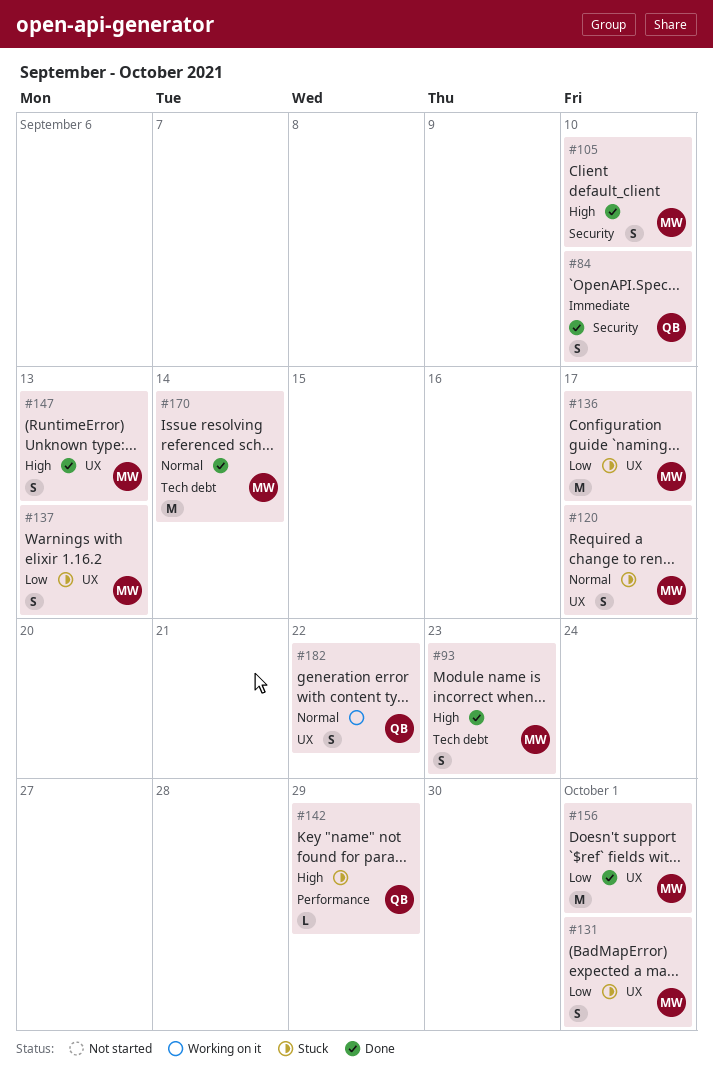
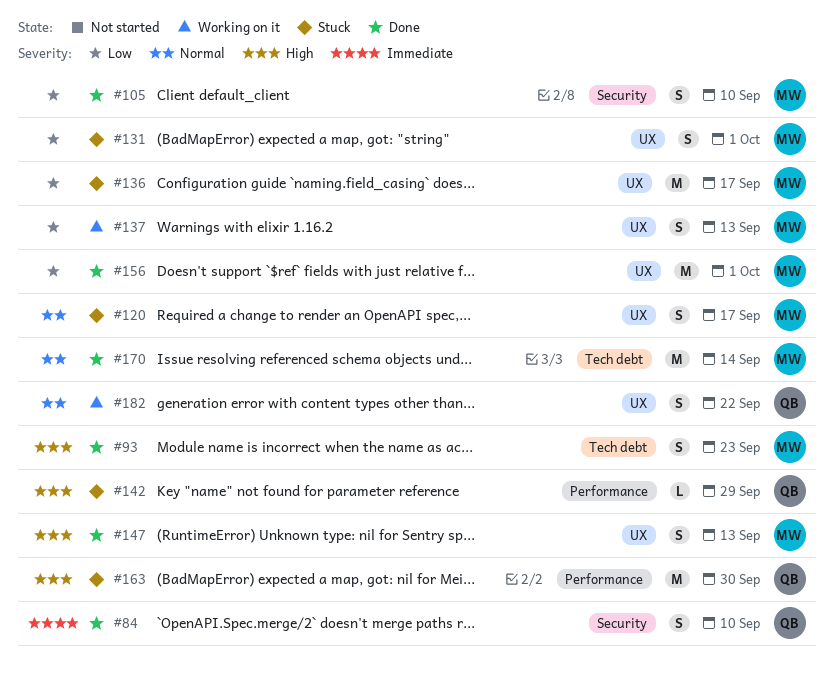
#105, priority: High -> Low
#137, status: Stuck -> Working on it
#163: none -> present

